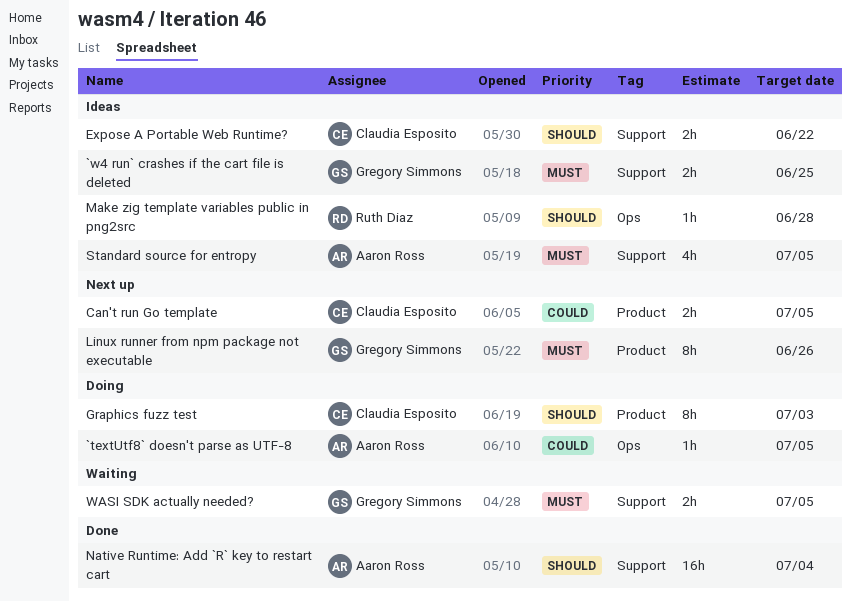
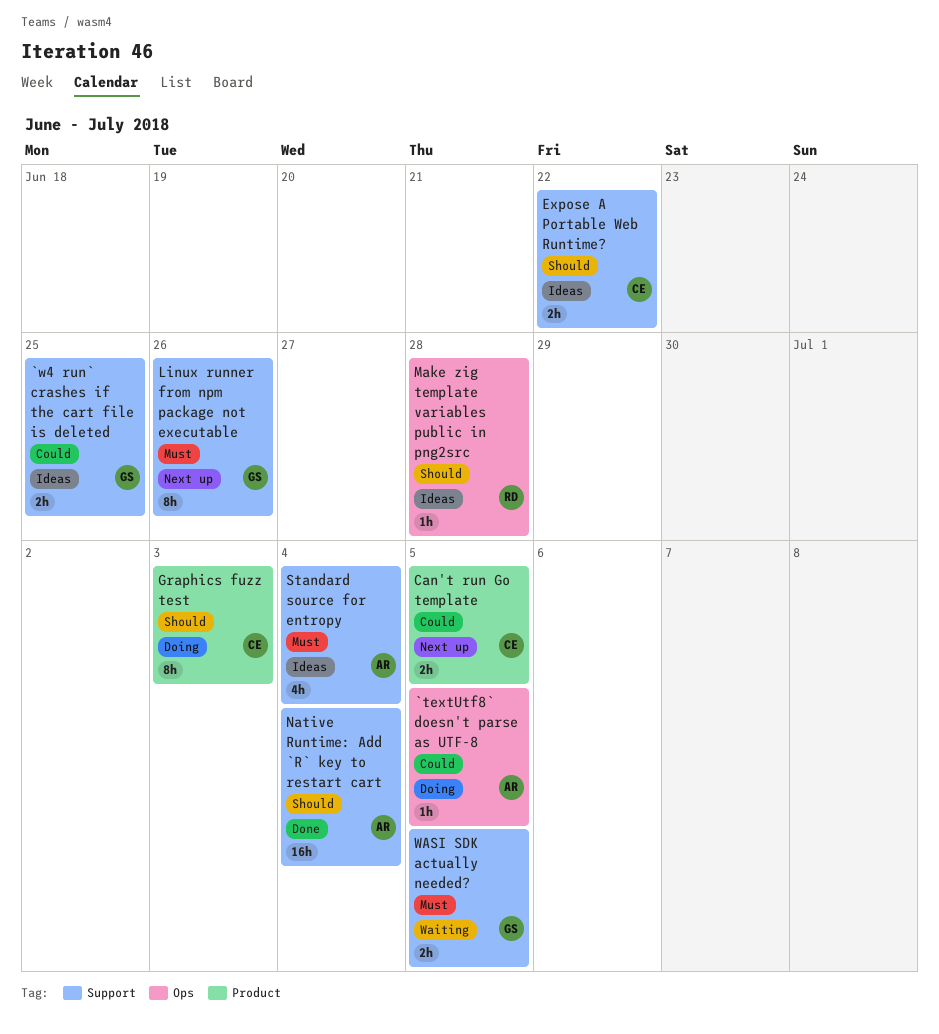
`w4 run` crashes if the cart file is deleted, priority: Must -> Could
Linux runner from npm package not executable, label: Product -> Support
Standard source for entropy, due: Jul 5 -> Jul 4

